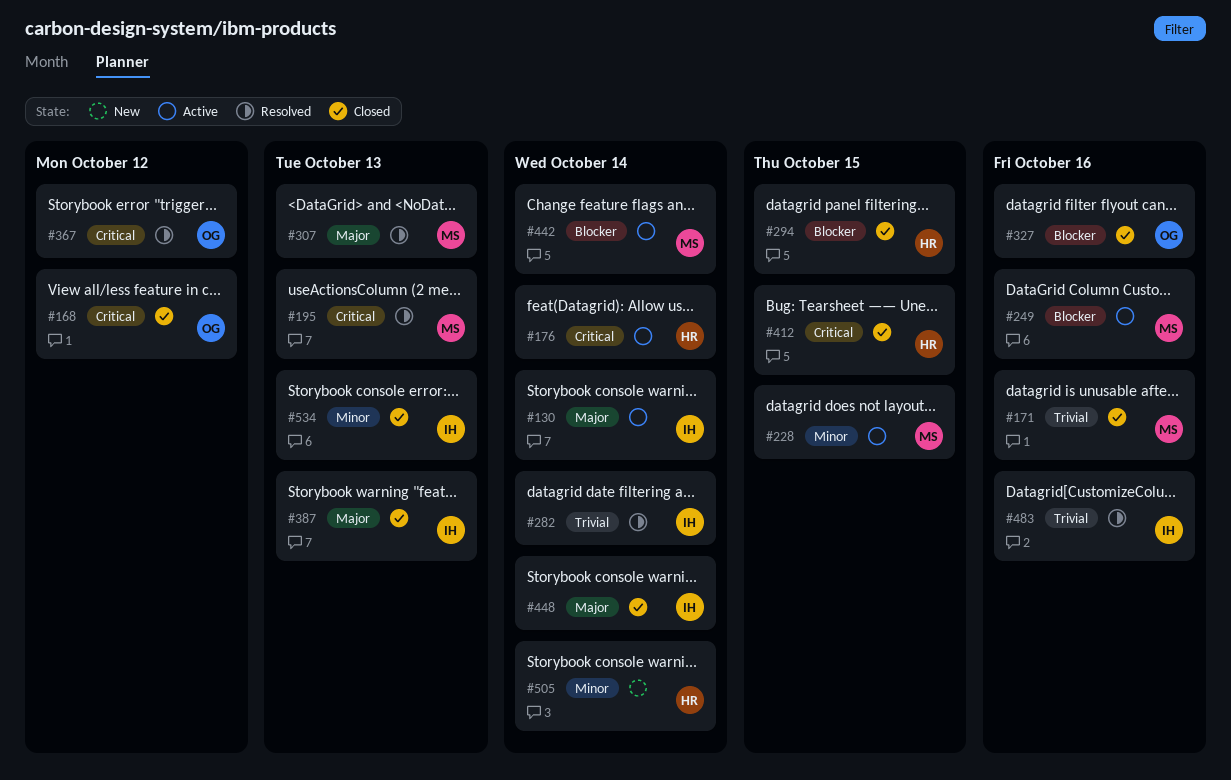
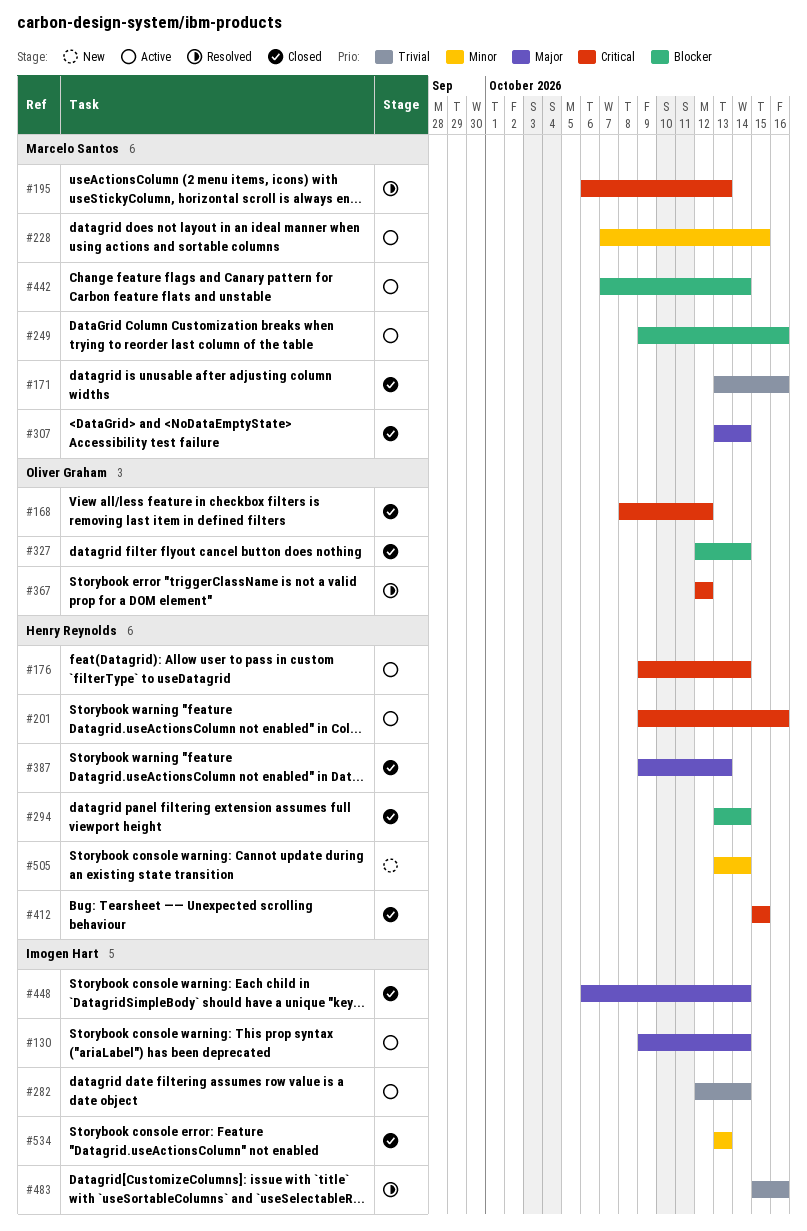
#201: none -> present
#282, status: Resolved -> Active
#294, due: Oct 15 -> Oct 14
#307, status: Resolved -> Closed
#307, due: Oct 13 -> Oct 14
#327, due: Oct 16 -> Oct 14
#387, owner: Imogen Hart -> Henry Reynolds

